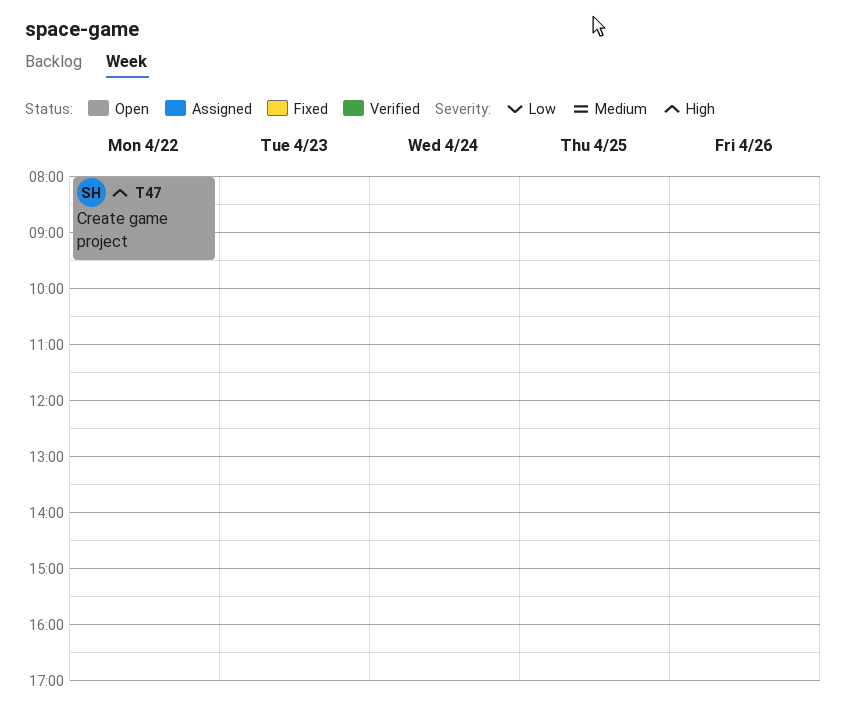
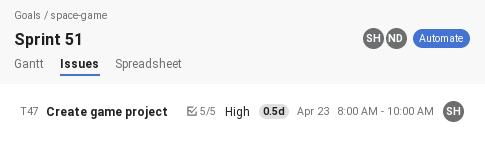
T47, day: Apr 22 -> Apr 23
T47, ends: 09:30 -> 10:00

